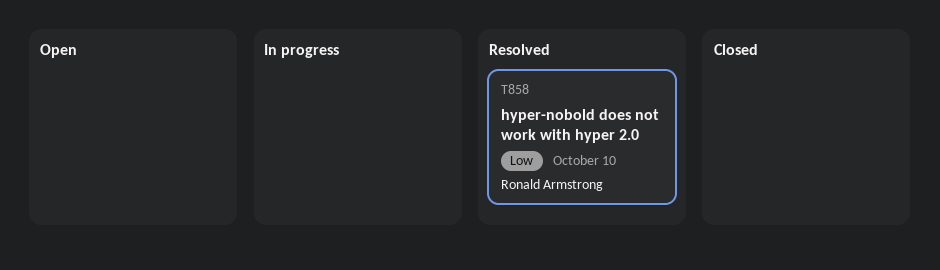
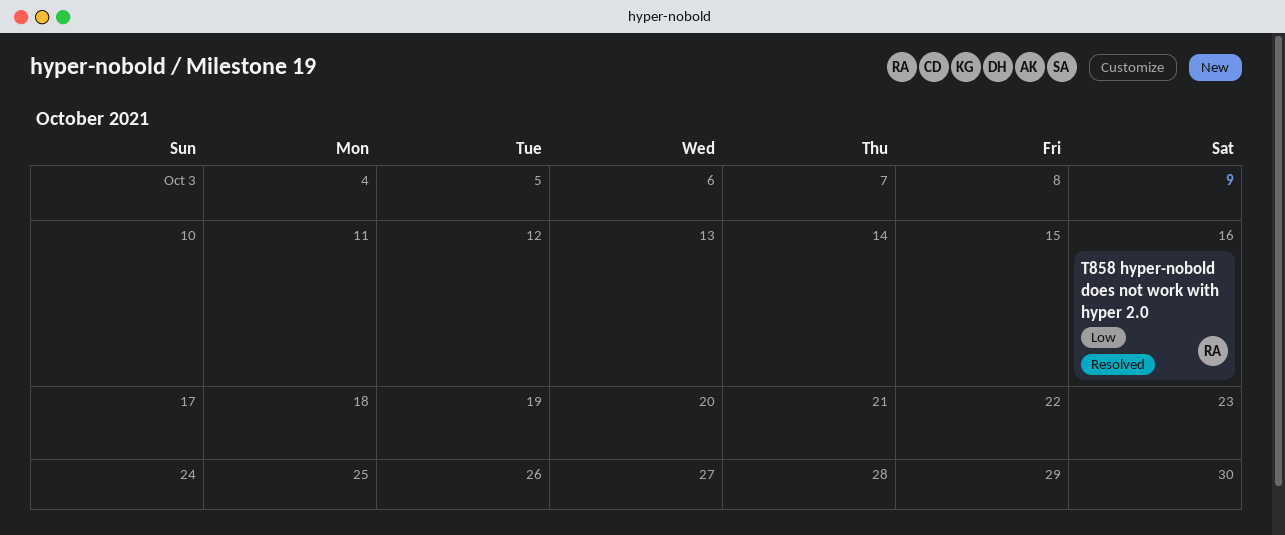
T858, due: Oct 10 -> Oct 16

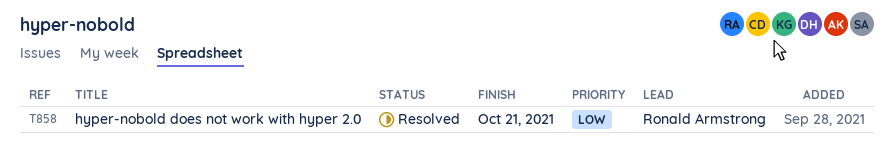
T858, due: Oct 16 -> Oct 21

